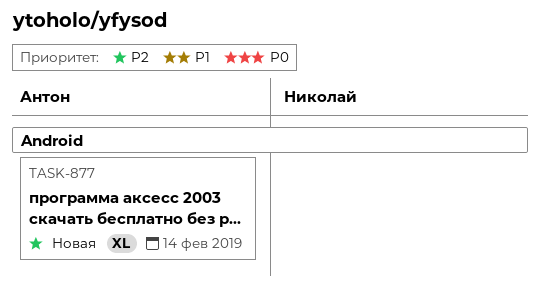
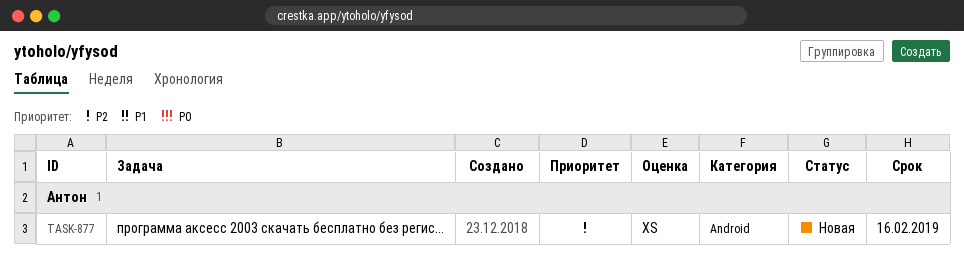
TASK-877, estimate: XL -> XS
TASK-877, due: Feb 14 -> Feb 16

